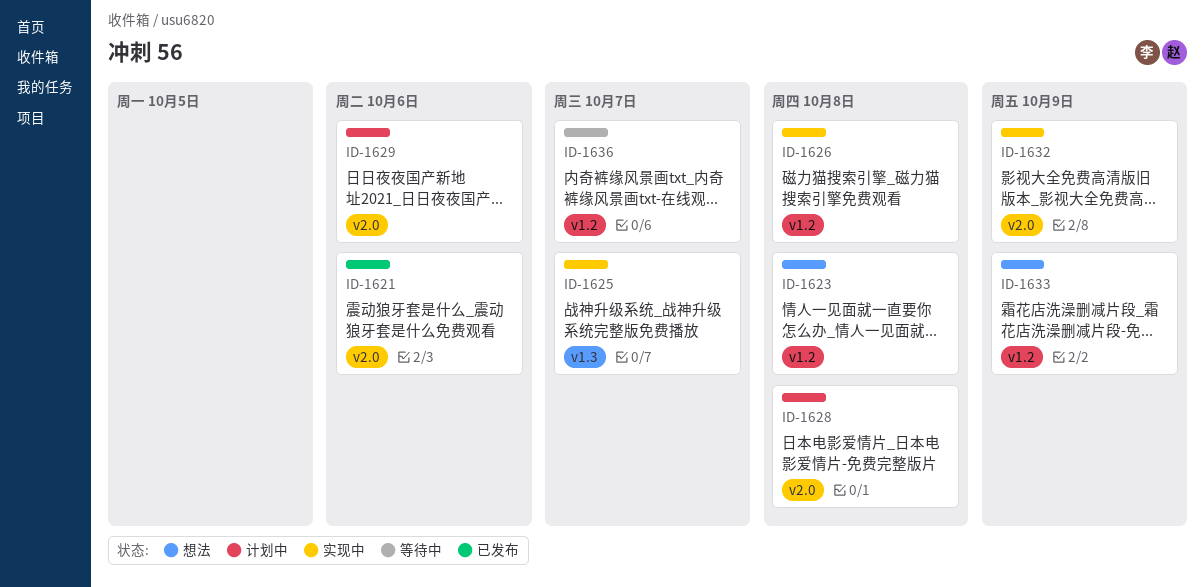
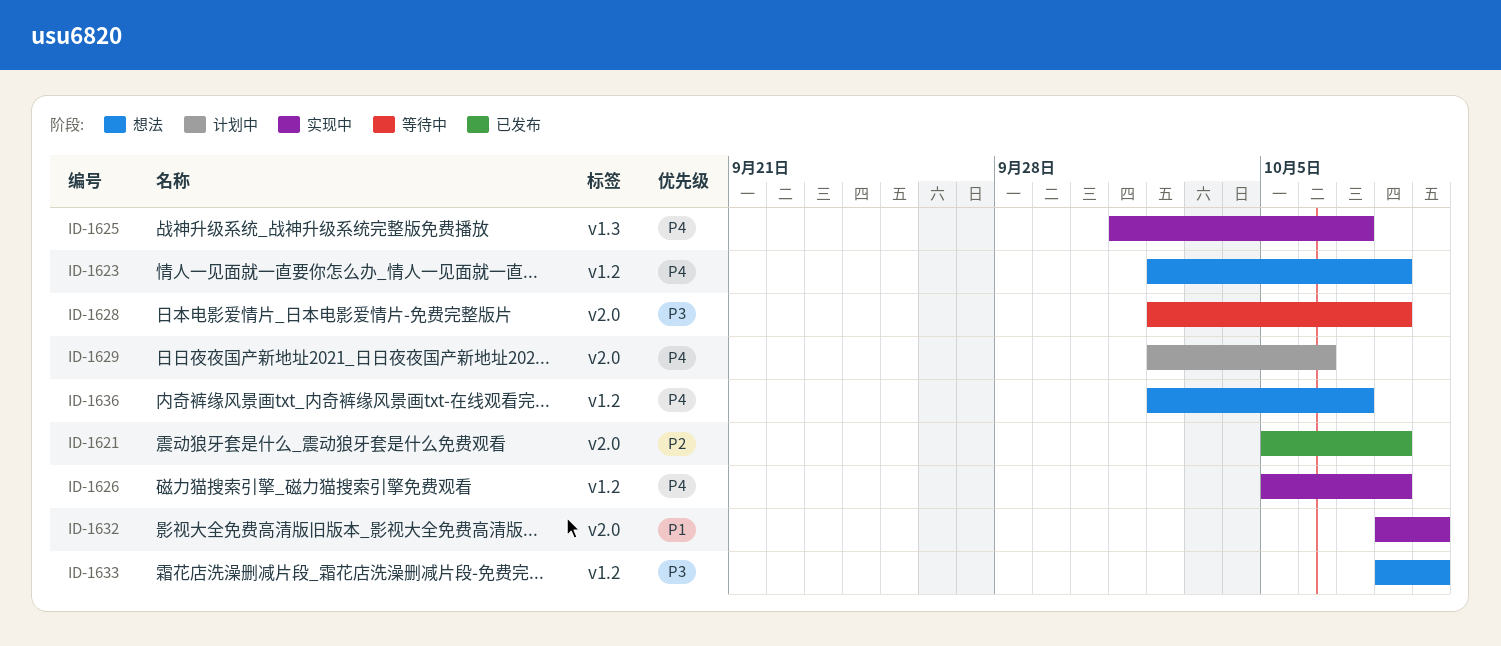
ID-1621, due: Oct 6 -> Oct 8
ID-1628, status: 计划中 -> 等待中
ID-1636, status: 等待中 -> 想法

